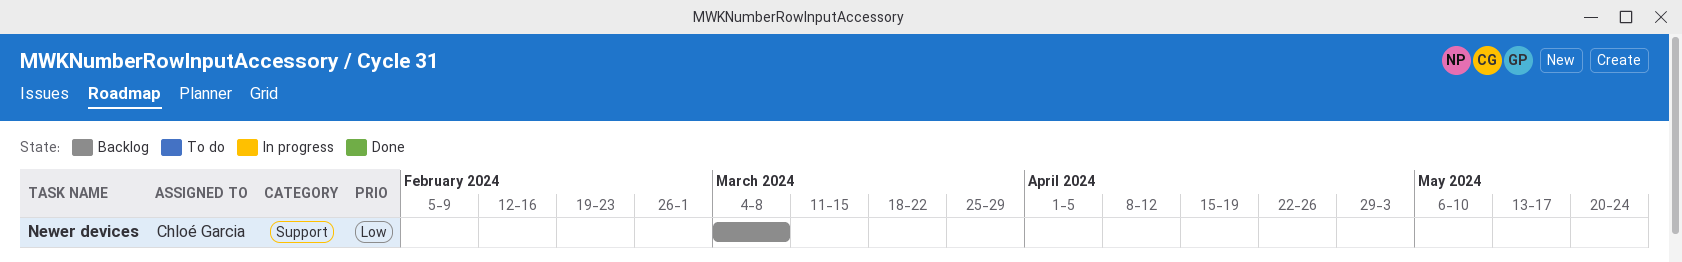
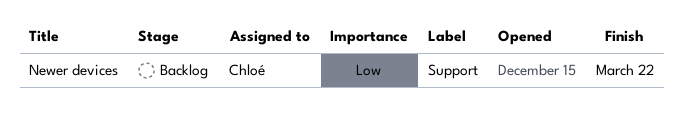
Newer devices, due: Mar 8 -> Mar 22

